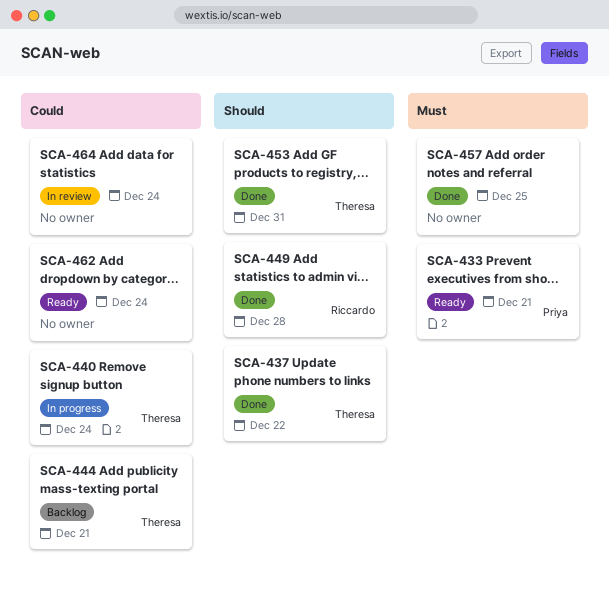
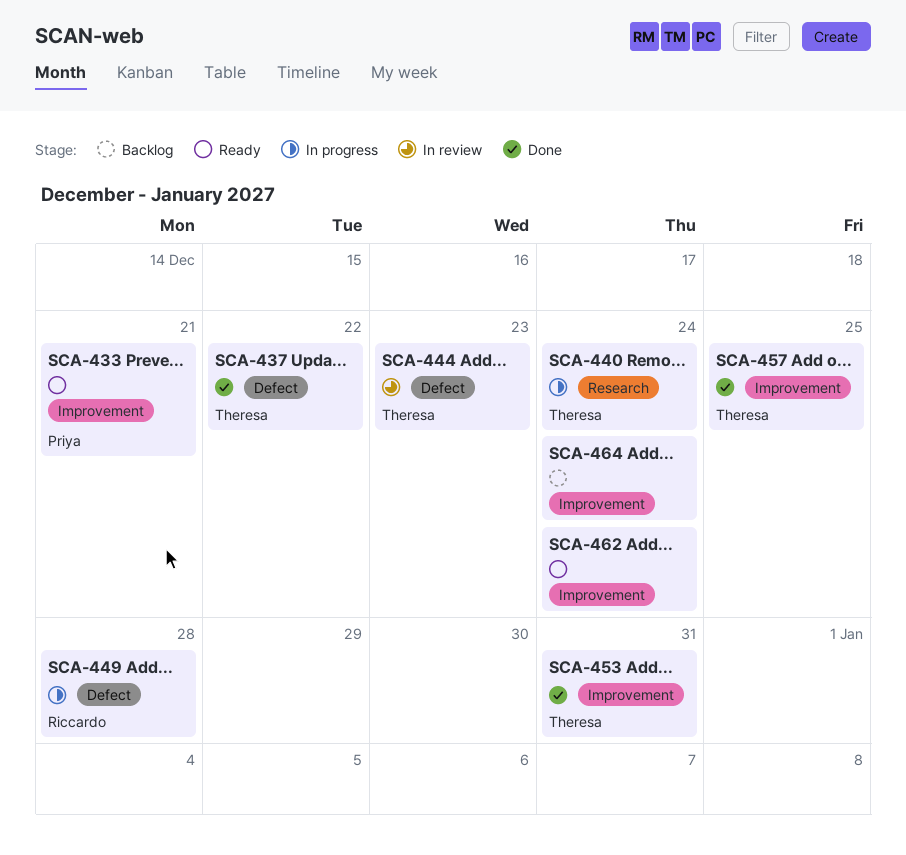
SCA-444, status: Backlog -> In review
SCA-444, due: Dec 21 -> Dec 23
SCA-449, status: Done -> In progress
SCA-457, owner: none -> Theresa
SCA-464, status: In review -> Backlog

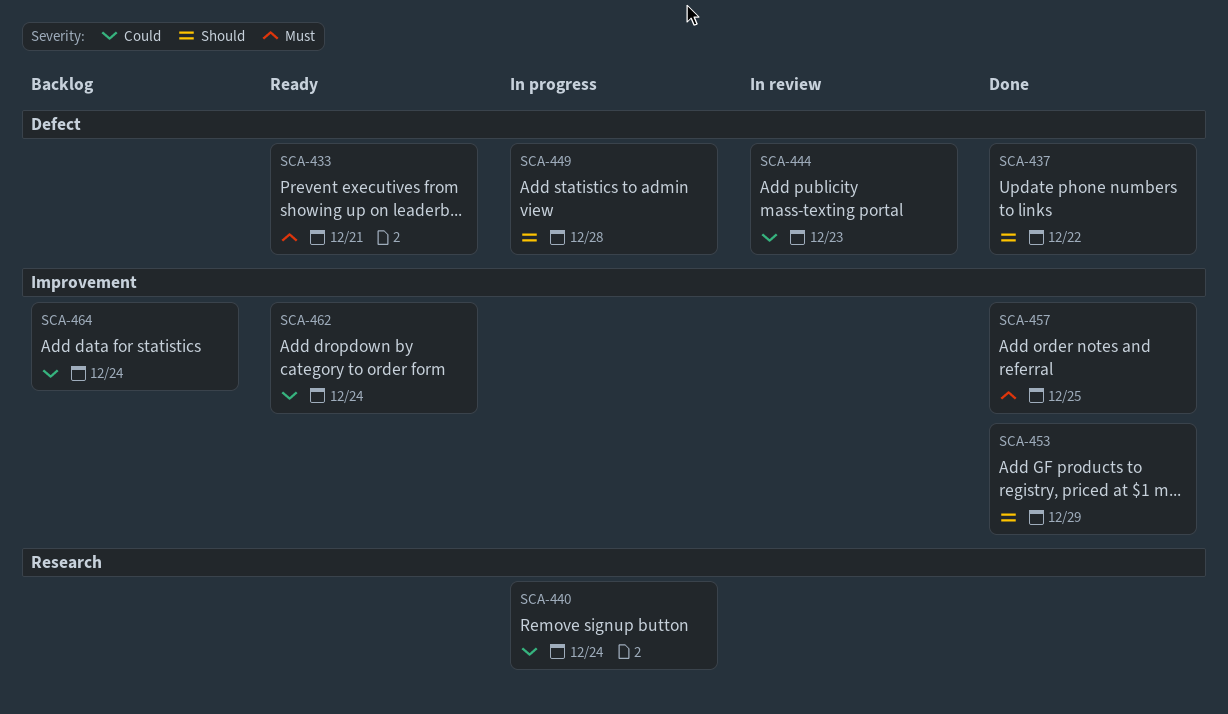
SCA-433, label: Improvement -> Defect
SCA-453, due: Dec 31 -> Dec 29

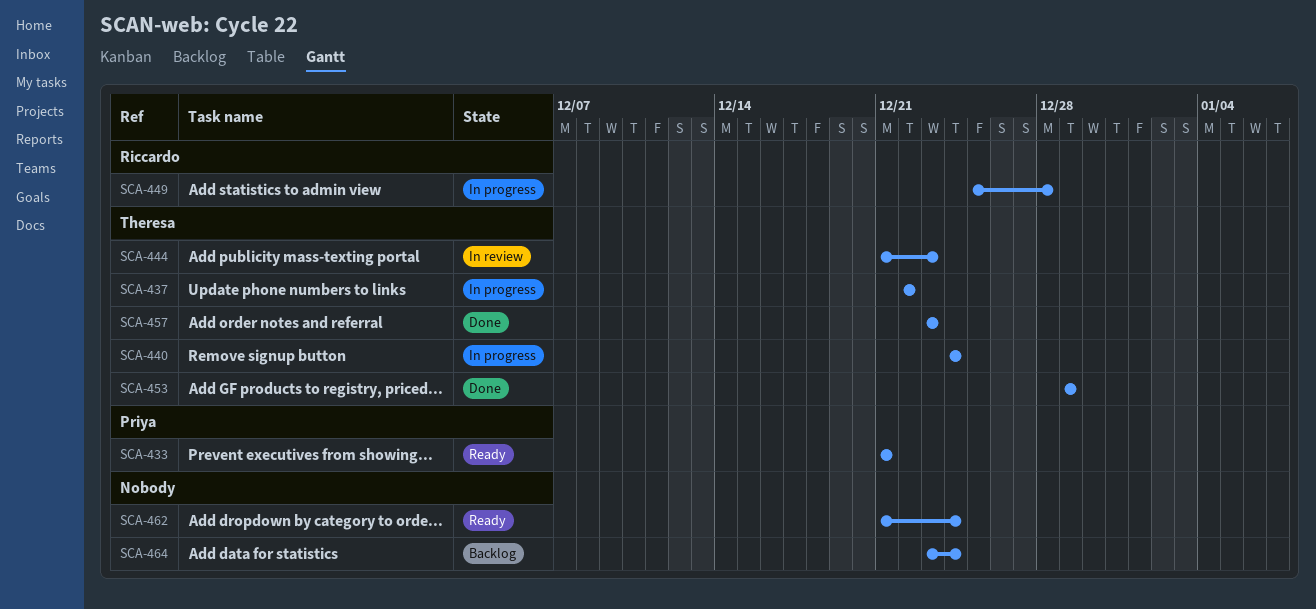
SCA-437, status: Done -> In progress
SCA-457, due: Dec 25 -> Dec 23

